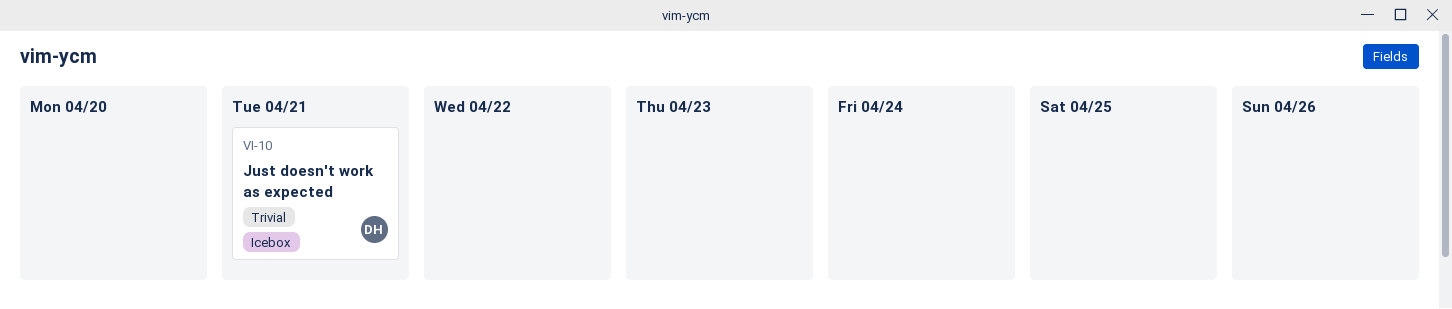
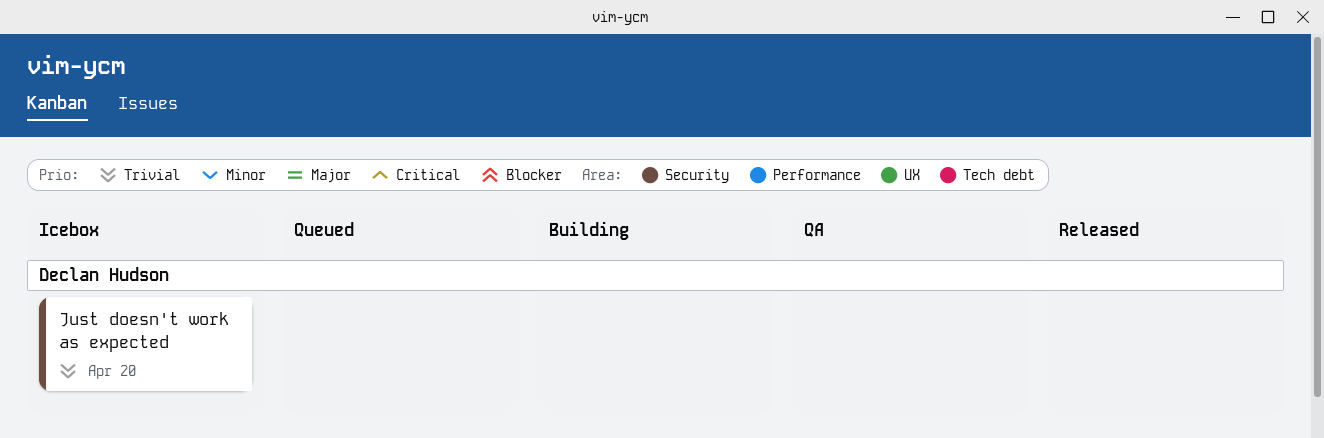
Just doesn't work as expected, due: Apr 21 -> Apr 20

